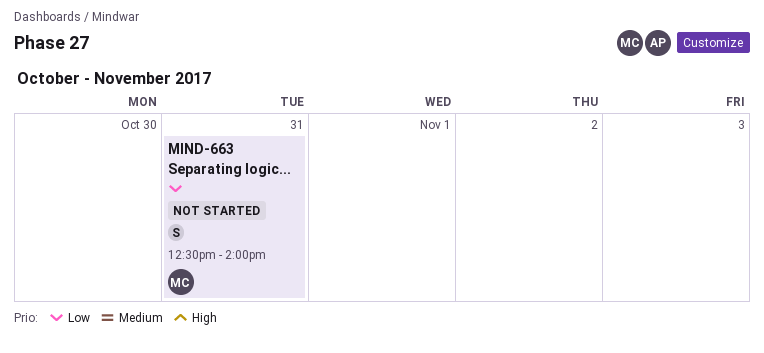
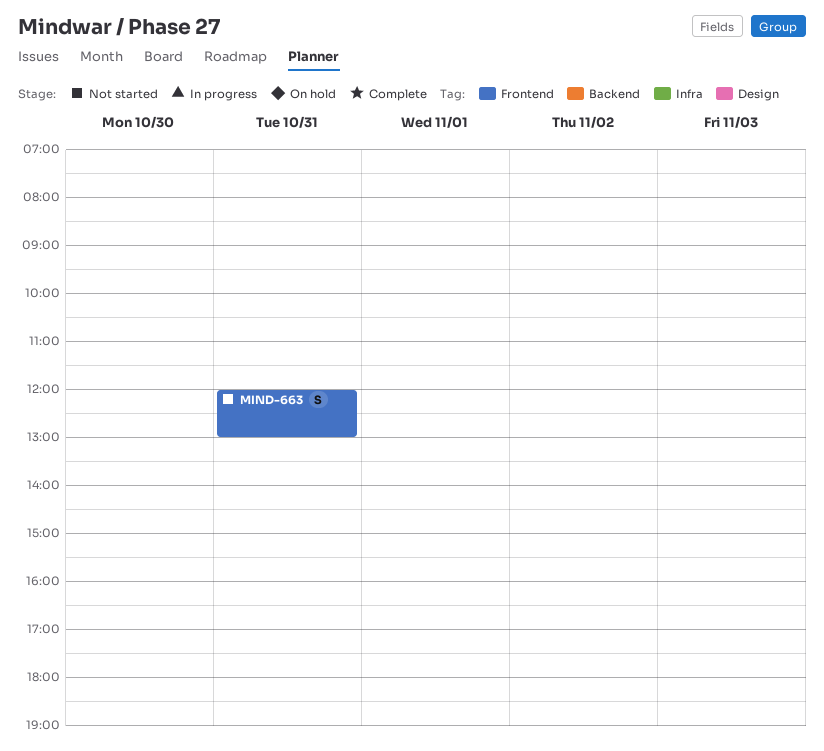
MIND-663, begins: 12:30 -> 12:00
MIND-663, ends: 14:00 -> 13:00

